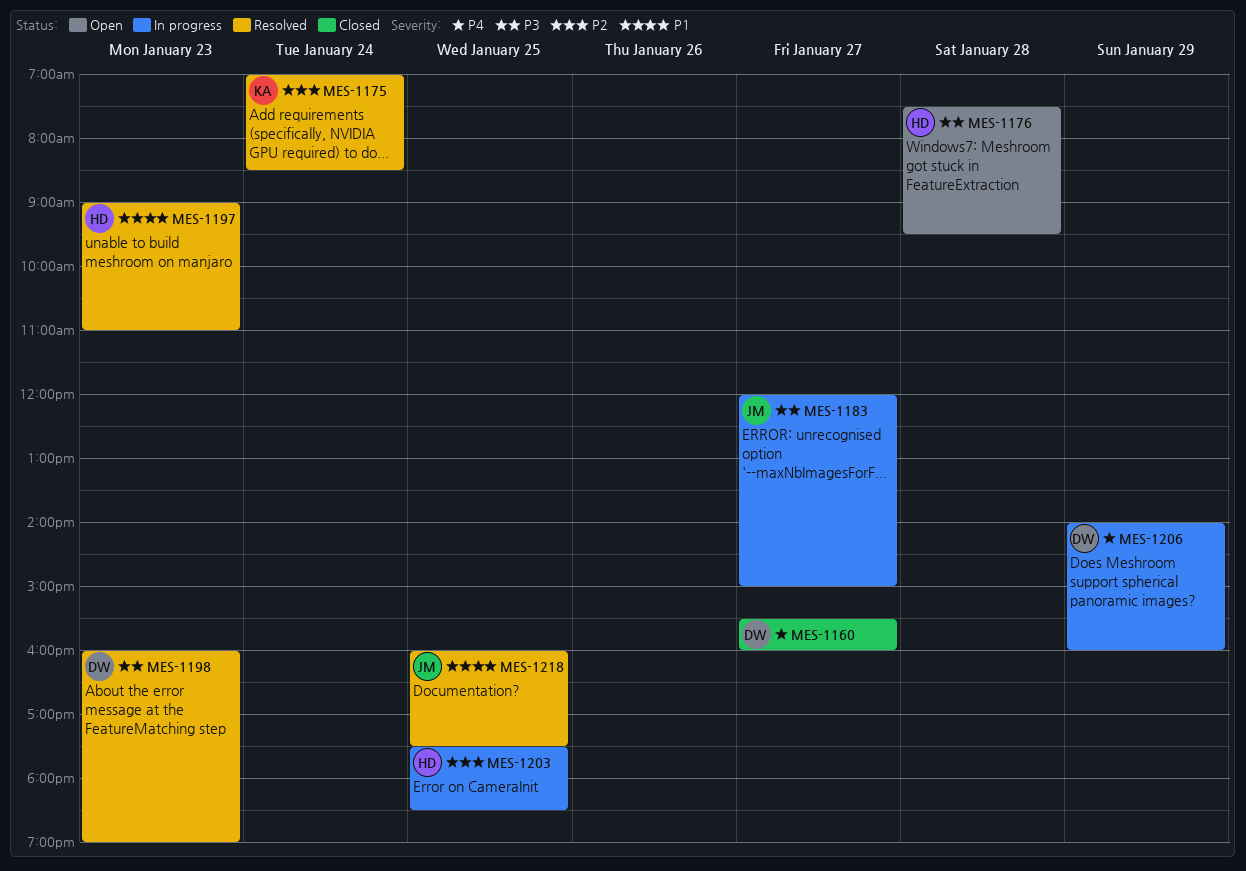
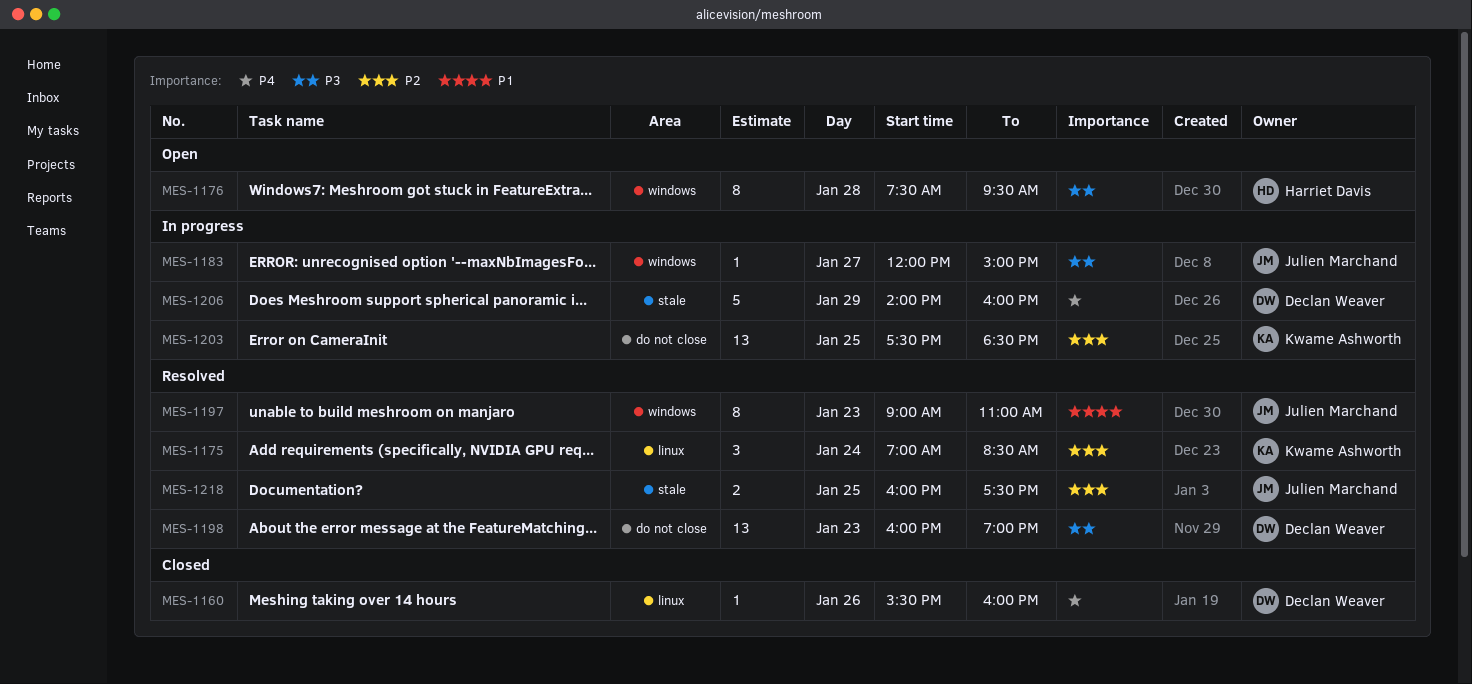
MES-1160, day: Jan 27 -> Jan 26
MES-1197, owner: Harriet Davis -> Julien Marchand
MES-1203, owner: Harriet Davis -> Kwame Ashworth
MES-1218, priority: P1 -> P2

